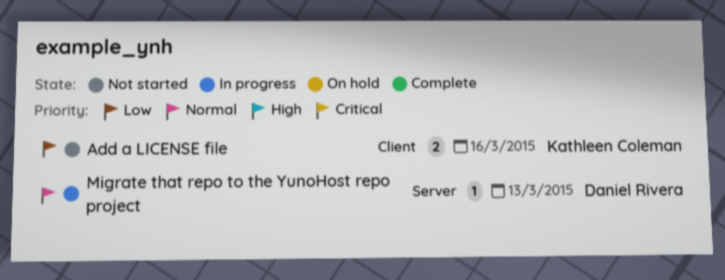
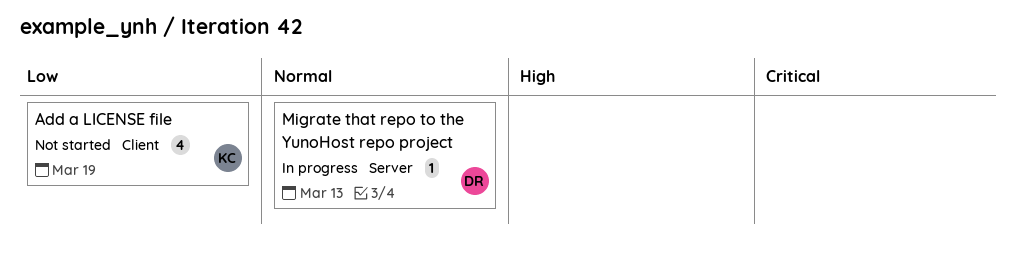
Add a LICENSE file, estimate: 2 -> 4
Add a LICENSE file, due: Mar 16 -> Mar 19

